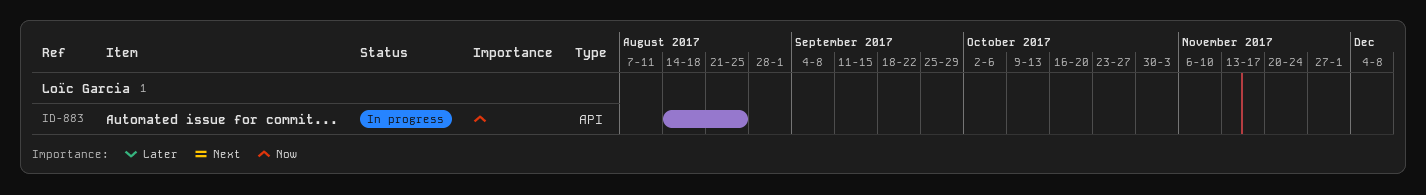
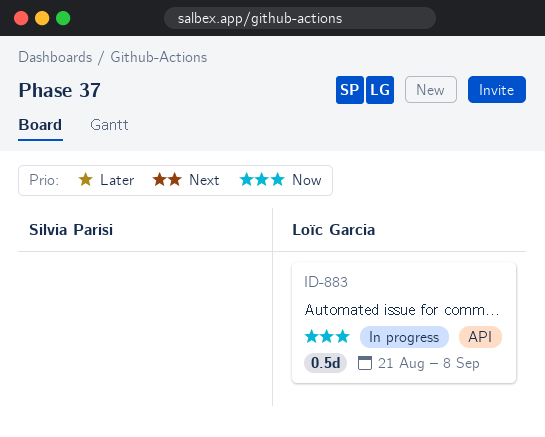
ID-883, start: Aug 14 -> Aug 21
ID-883, due: Aug 25 -> Sep 8

